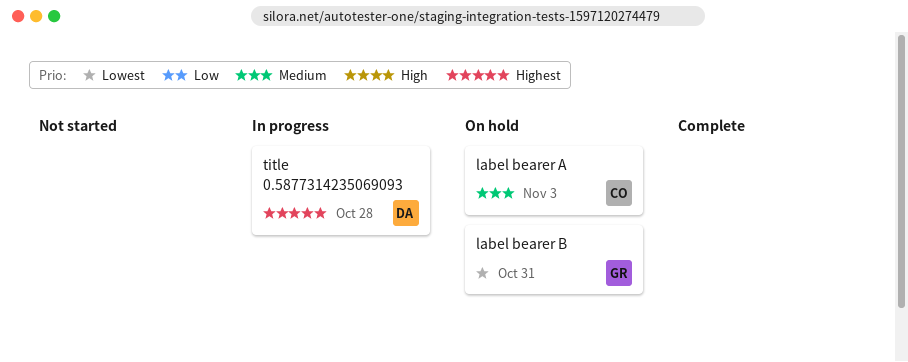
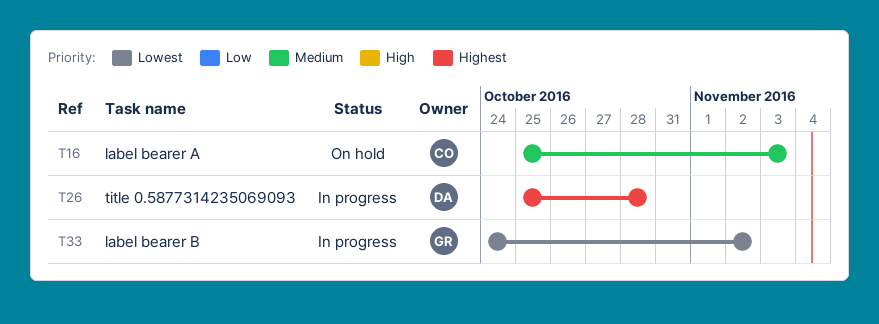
label bearer B, status: On hold -> In progress
label bearer B, due: Oct 31 -> Nov 2

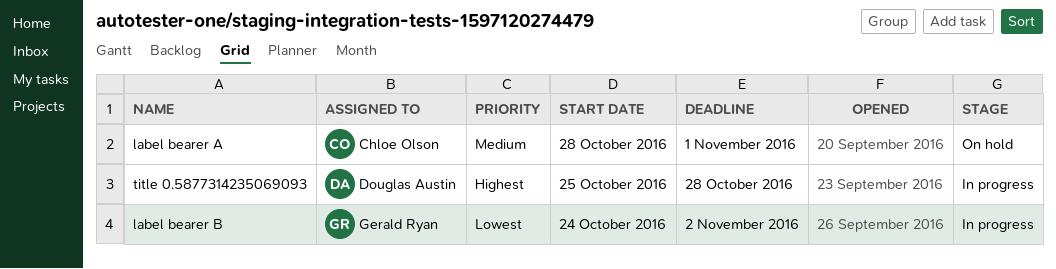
label bearer A, start: Oct 25 -> Oct 28
label bearer A, due: Nov 3 -> Nov 1

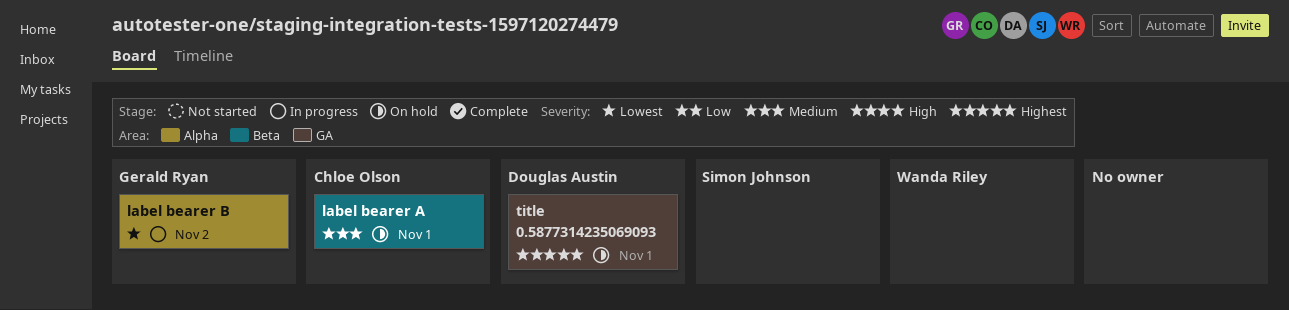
title 0.5877314235069093, status: In progress -> On hold
title 0.5877314235069093, due: Oct 28 -> Nov 1

